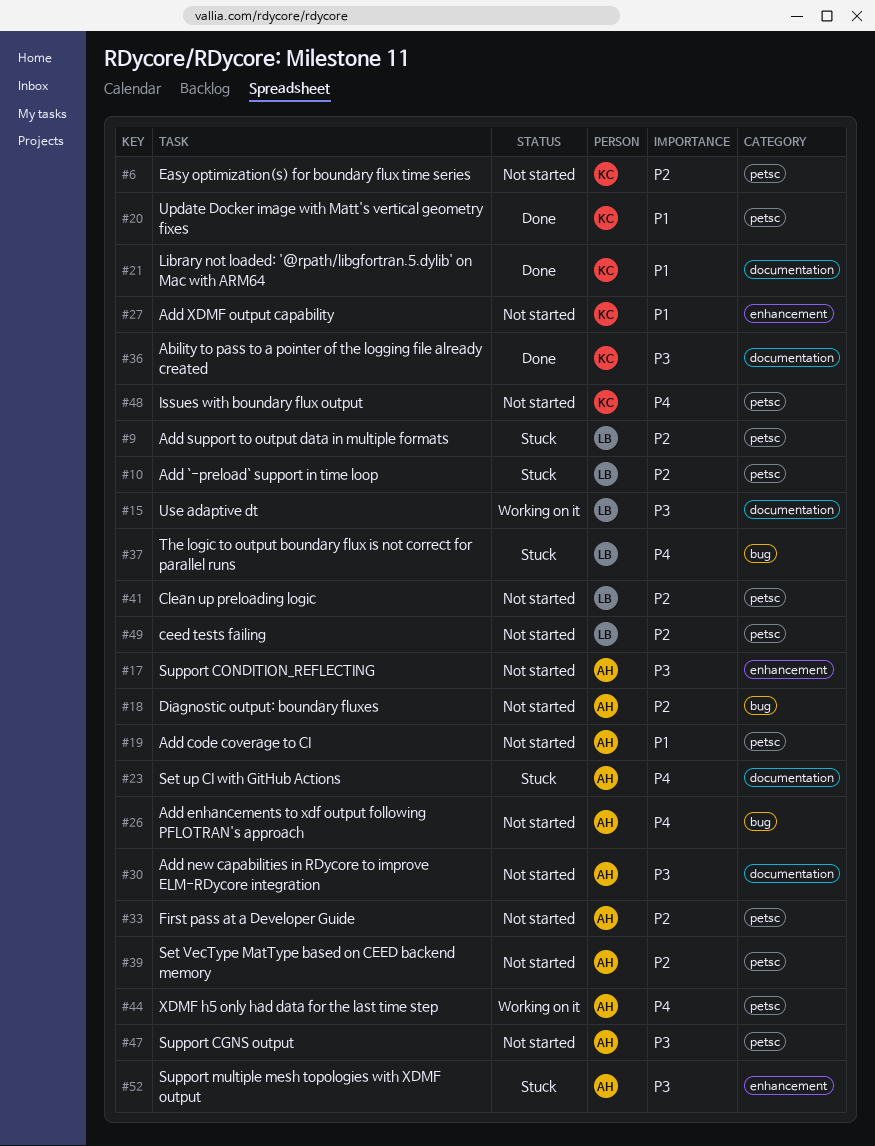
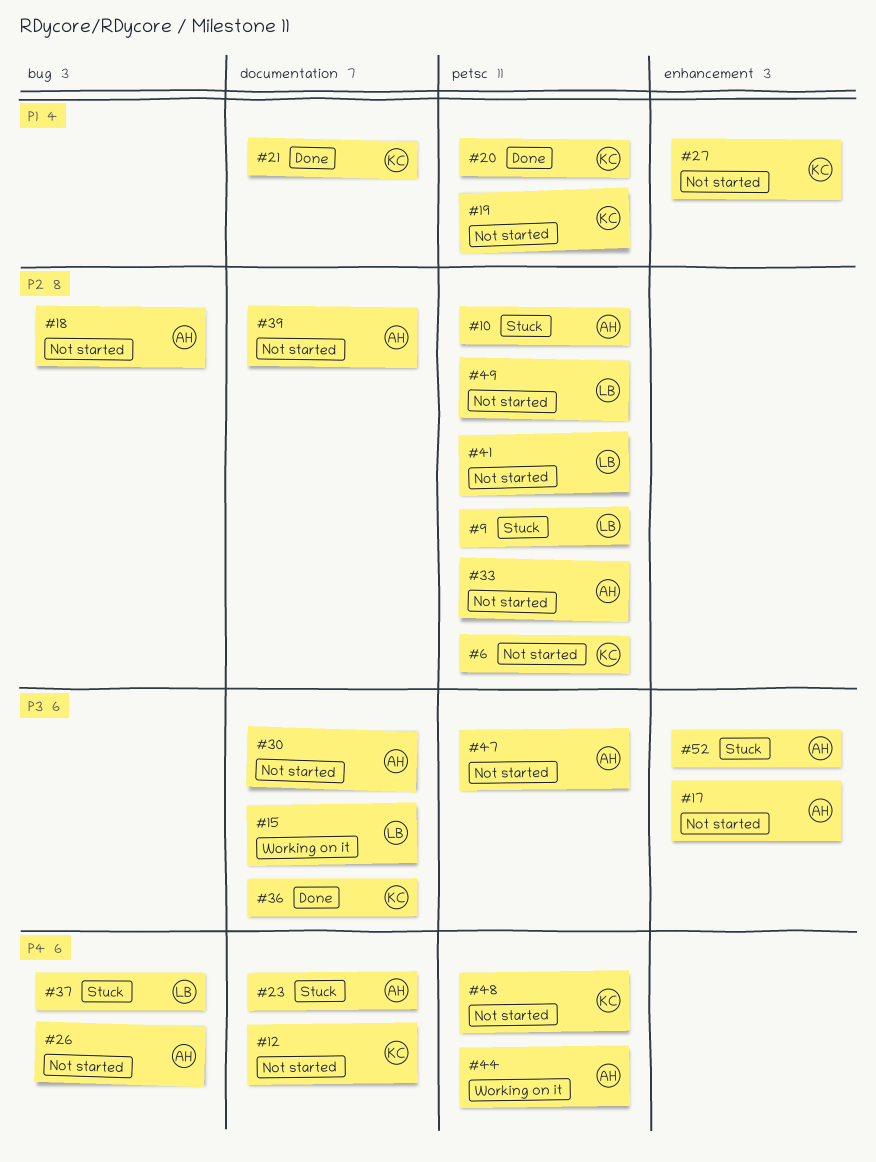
#10, owner: LB -> AH
#12: none -> present
#19, owner: AH -> KC
#39, label: petsc -> documentation

